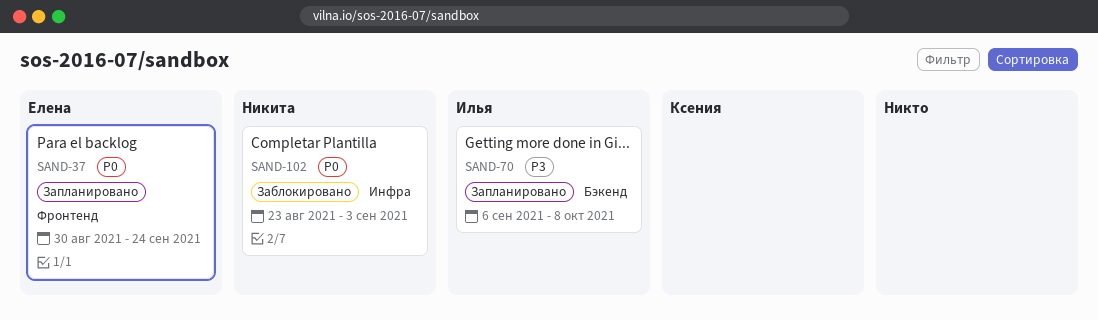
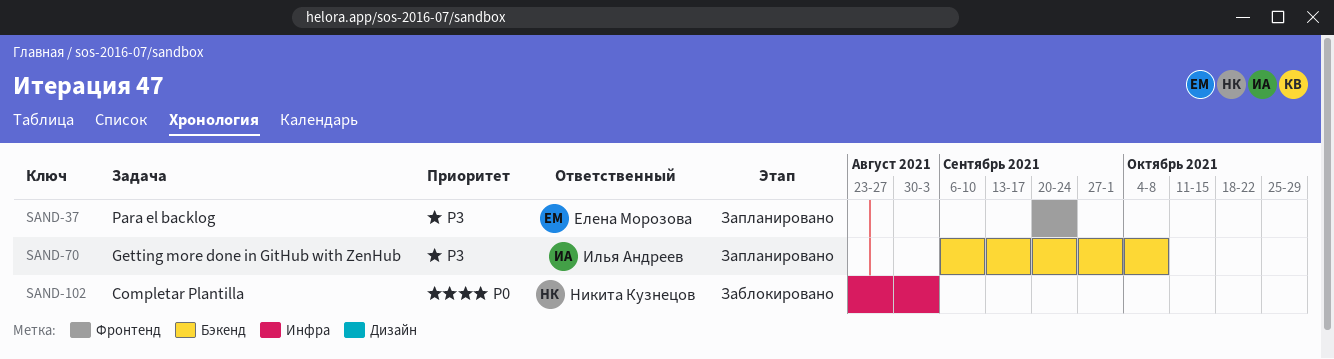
SAND-37, priority: P0 -> P3
SAND-37, start: Aug 30 -> Sep 20

